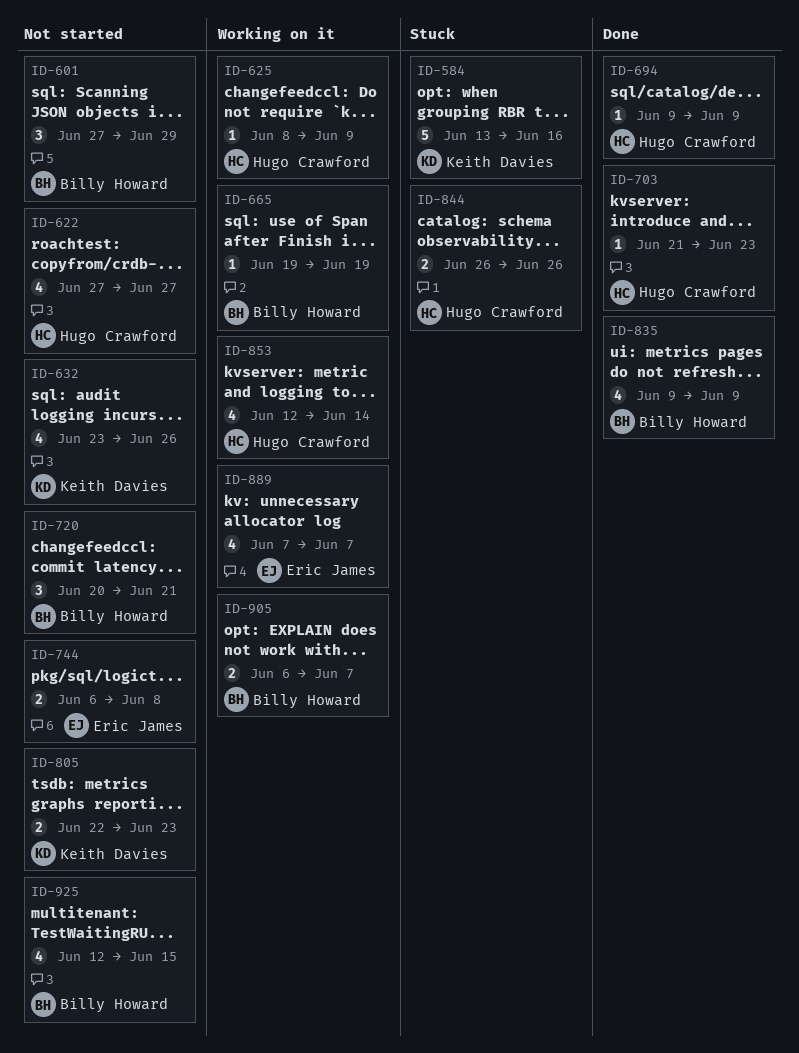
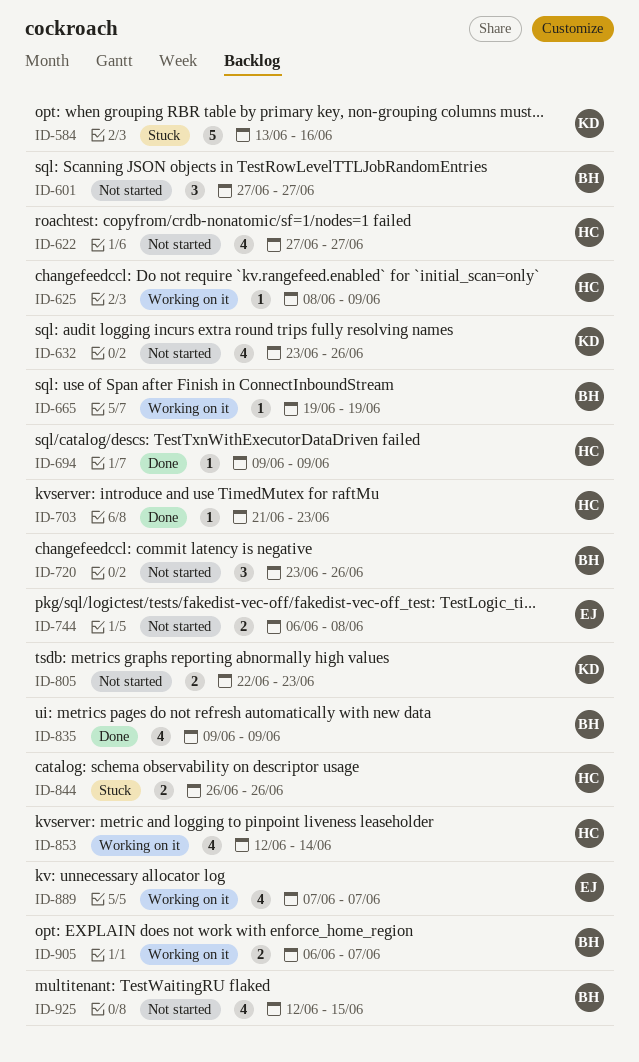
ID-601, due: Jun 29 -> Jun 27
ID-720, start: Jun 20 -> Jun 23
ID-720, due: Jun 21 -> Jun 26

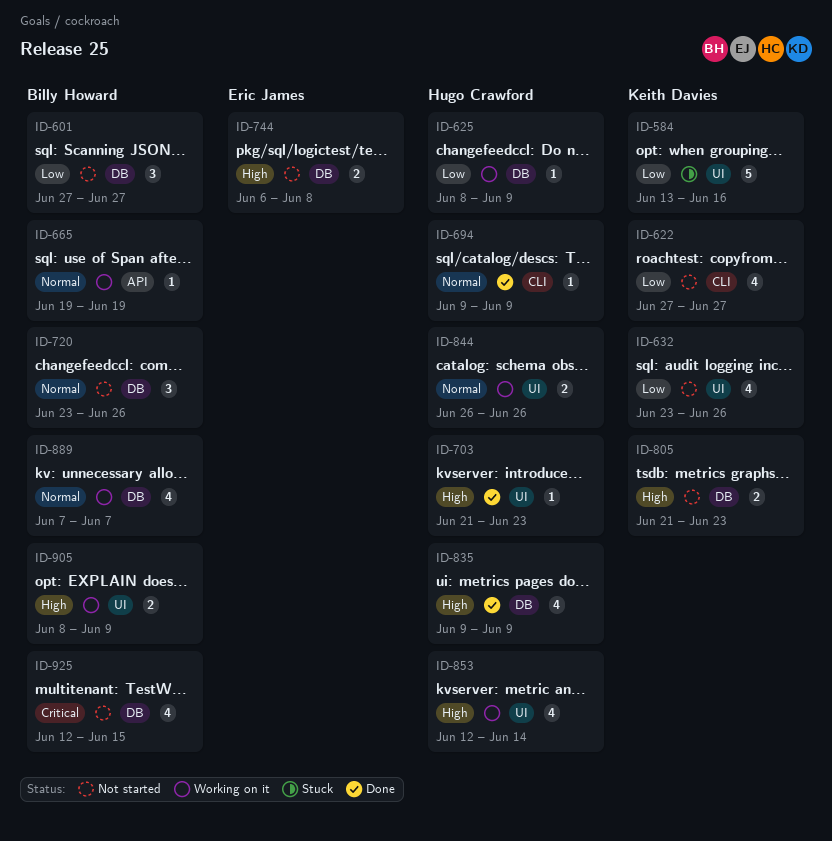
ID-622, owner: Hugo Crawford -> Keith Davies
ID-805, start: Jun 22 -> Jun 21
ID-835, owner: Billy Howard -> Hugo Crawford
ID-844, status: Stuck -> Working on it
ID-889, owner: Eric James -> Billy Howard
ID-905, start: Jun 6 -> Jun 8
ID-905, due: Jun 7 -> Jun 9

